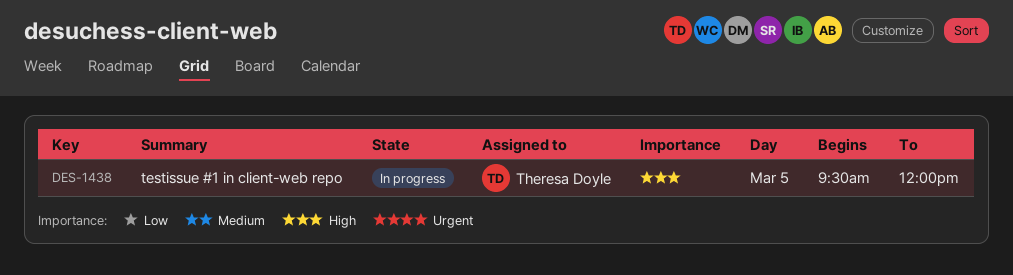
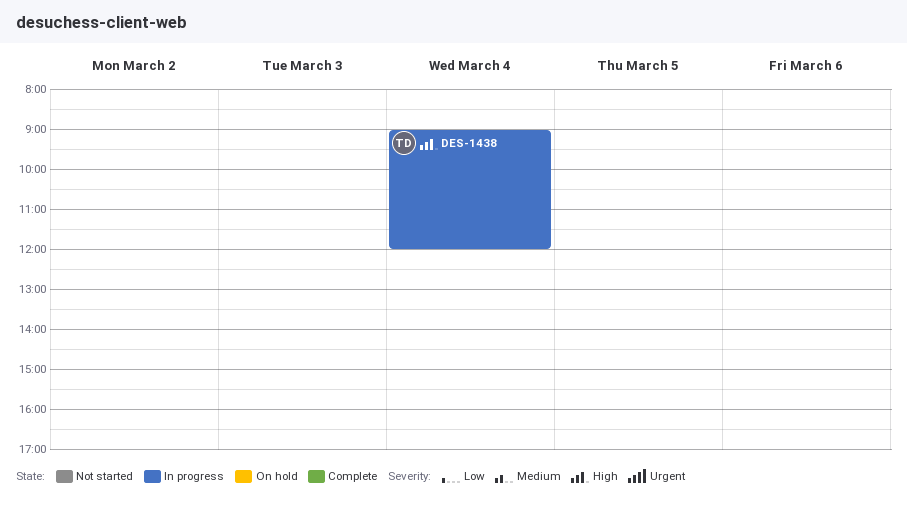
DES-1438, day: Mar 5 -> Mar 4
DES-1438, begins: 09:30 -> 09:00

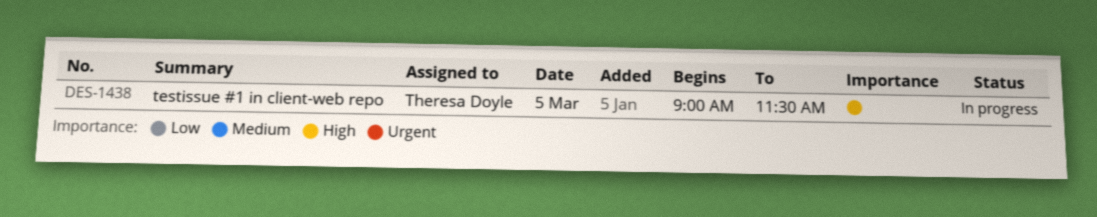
DES-1438, day: Mar 4 -> Mar 5
DES-1438, ends: 12:00 -> 11:30

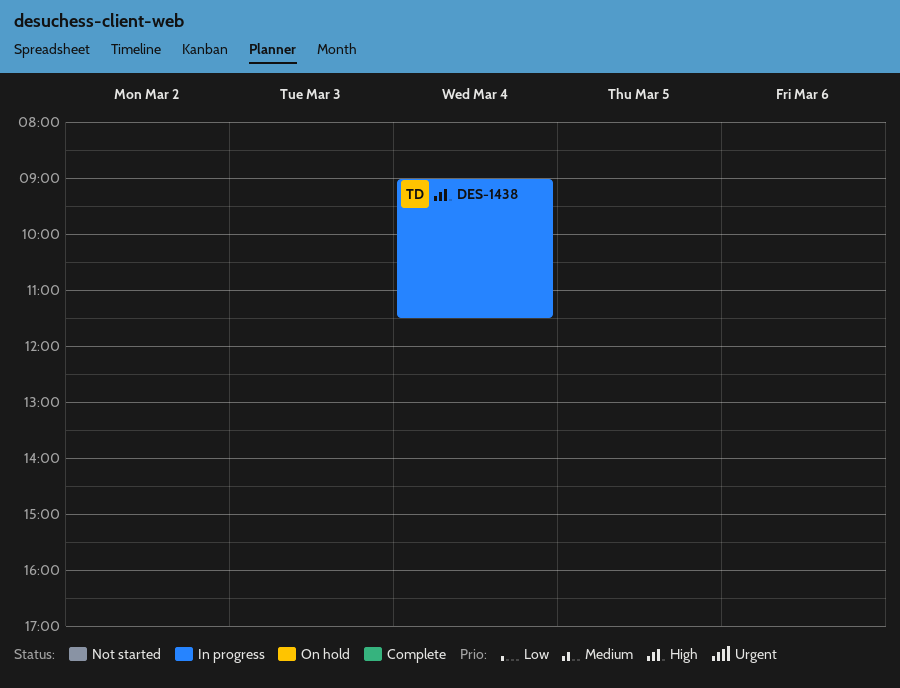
DES-1438, day: Mar 5 -> Mar 4

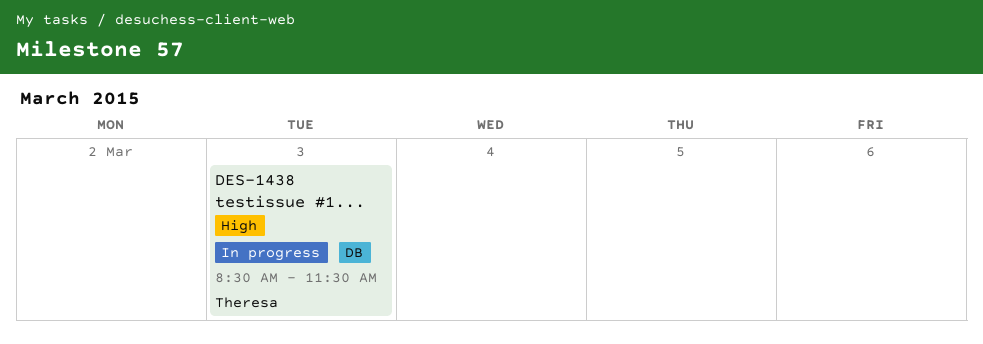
DES-1438, day: Mar 4 -> Mar 3
DES-1438, begins: 09:00 -> 08:30

